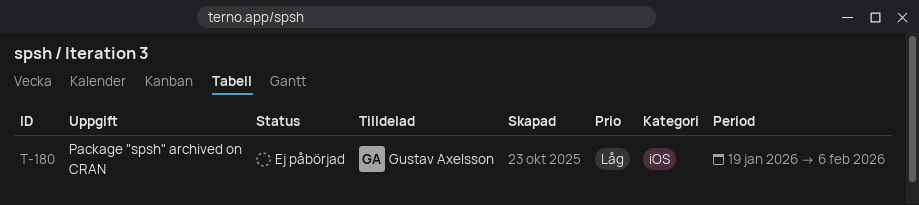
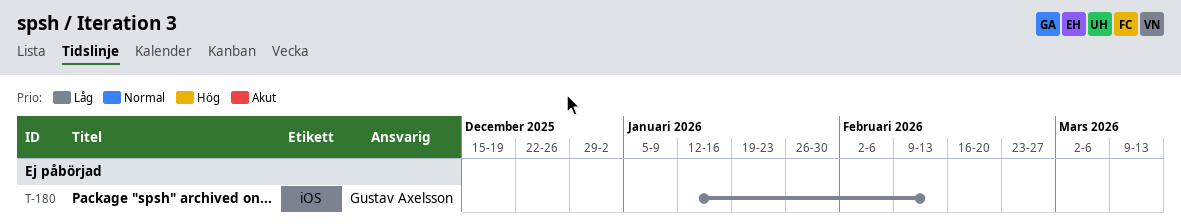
T-180, start: Jan 19 -> Jan 12
T-180, due: Feb 6 -> Feb 13

